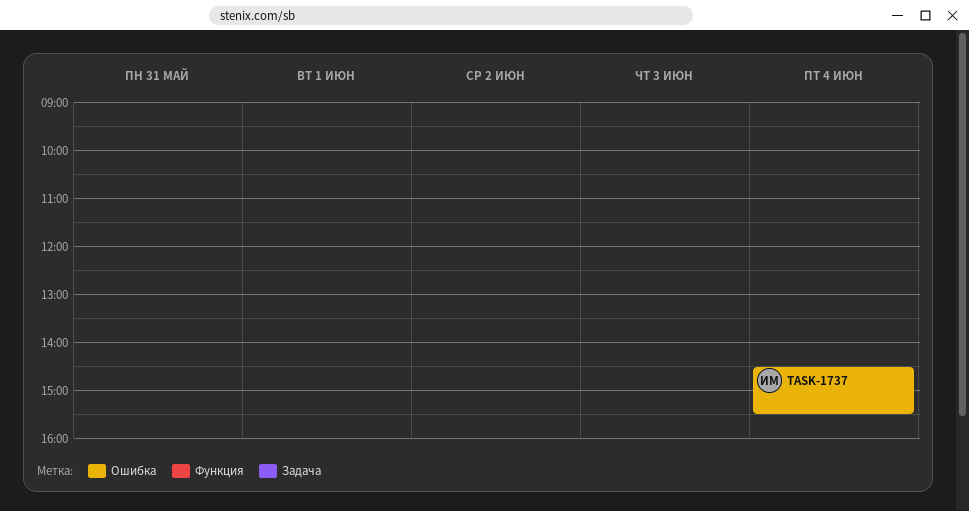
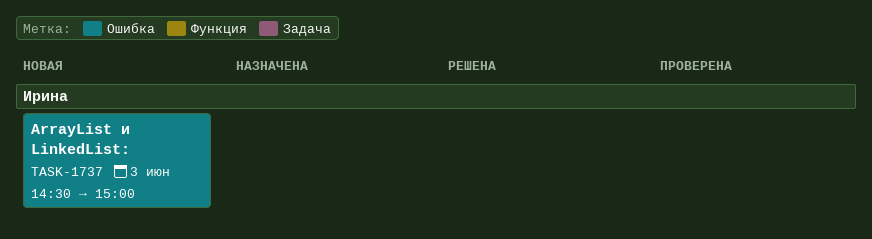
TASK-1737, day: Jun 4 -> Jun 3
TASK-1737, ends: 15:30 -> 15:00

